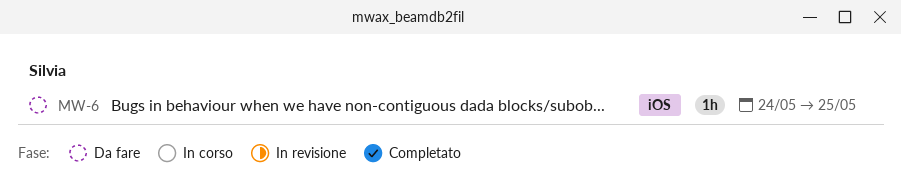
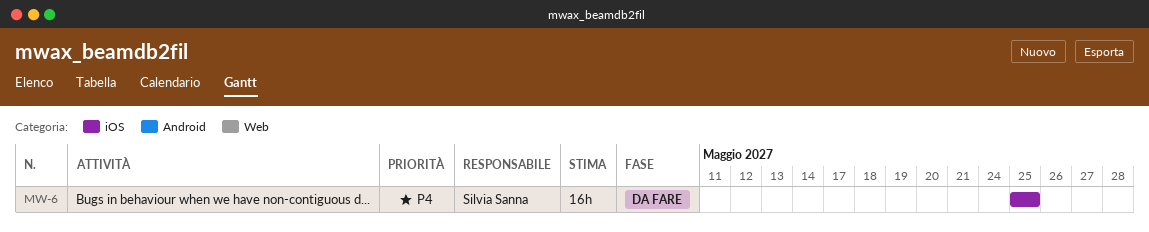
MW-6, estimate: 1h -> 16h
MW-6, start: May 24 -> May 25

